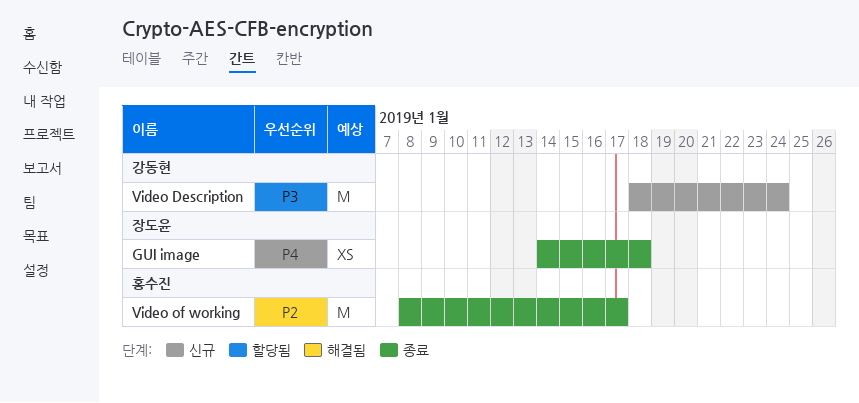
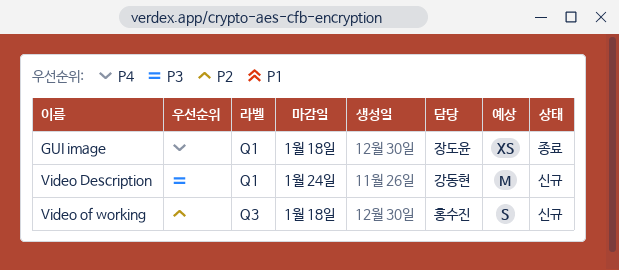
Video of working, status: 종료 -> 신규
Video of working, estimate: M -> S
Video of working, due: Jan 17 -> Jan 18

